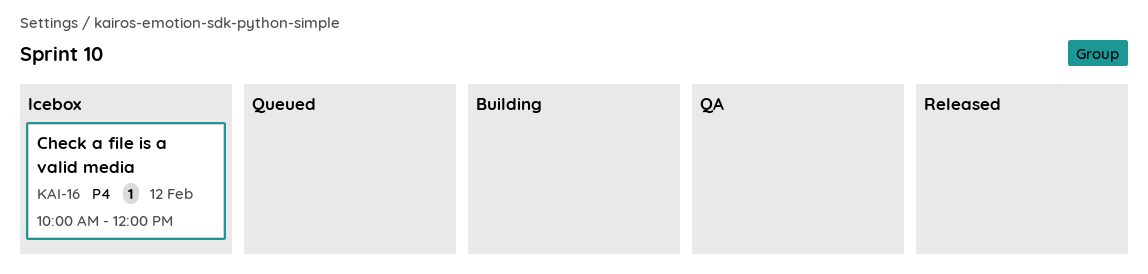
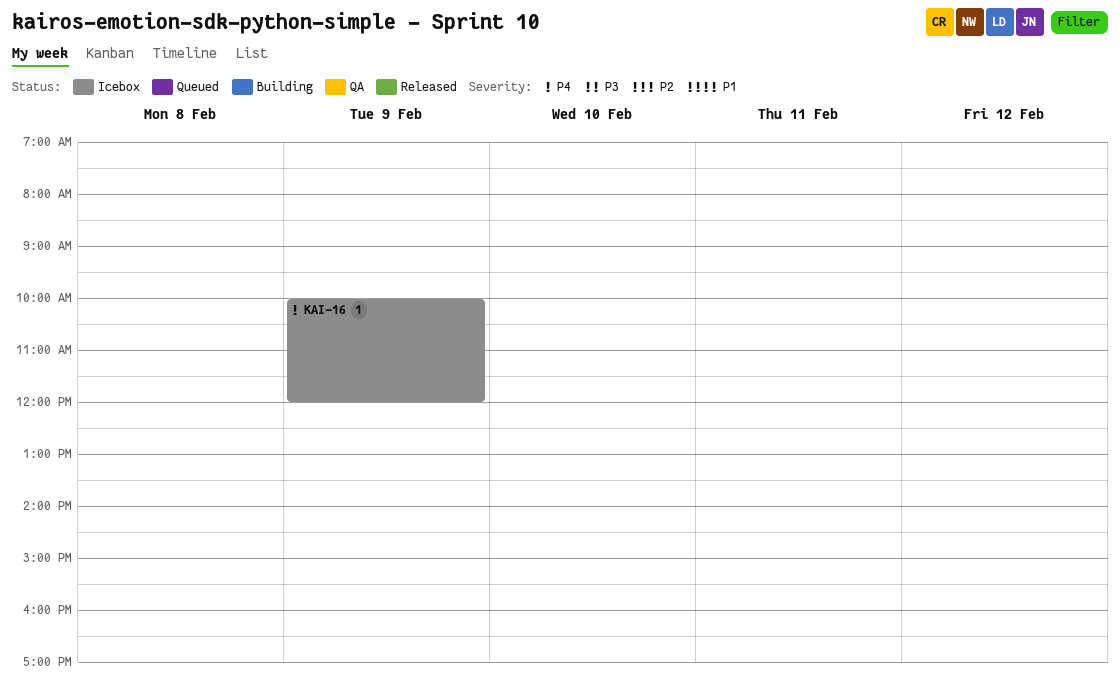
KAI-16, day: Feb 12 -> Feb 9

